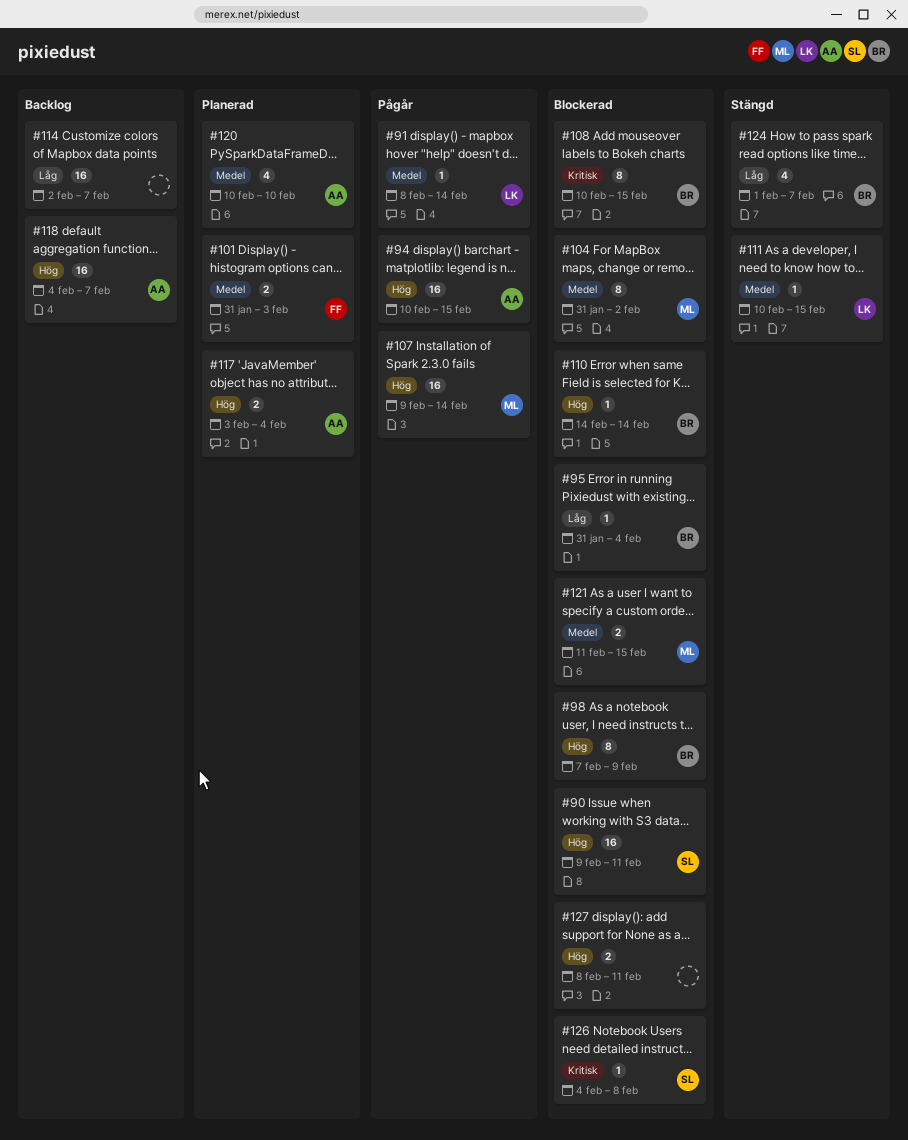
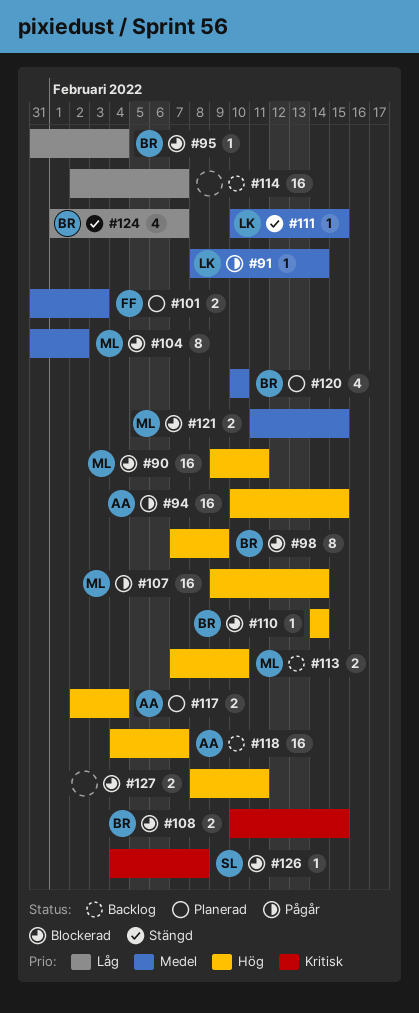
#90, owner: SL -> ML
#108, estimate: 8 -> 2
#113: none -> present
#117, start: Feb 3 -> Feb 2
#120, owner: AA -> BR

